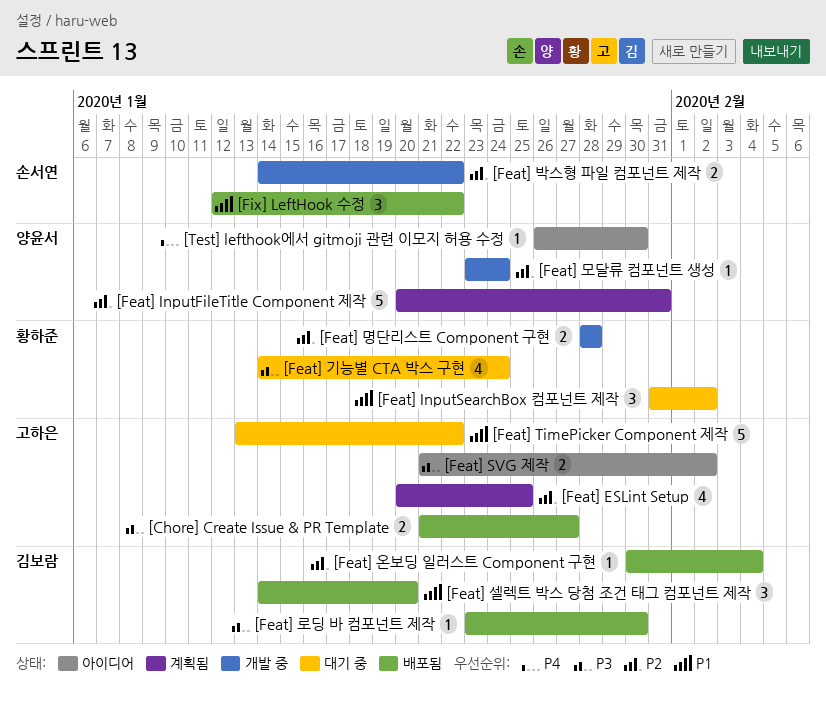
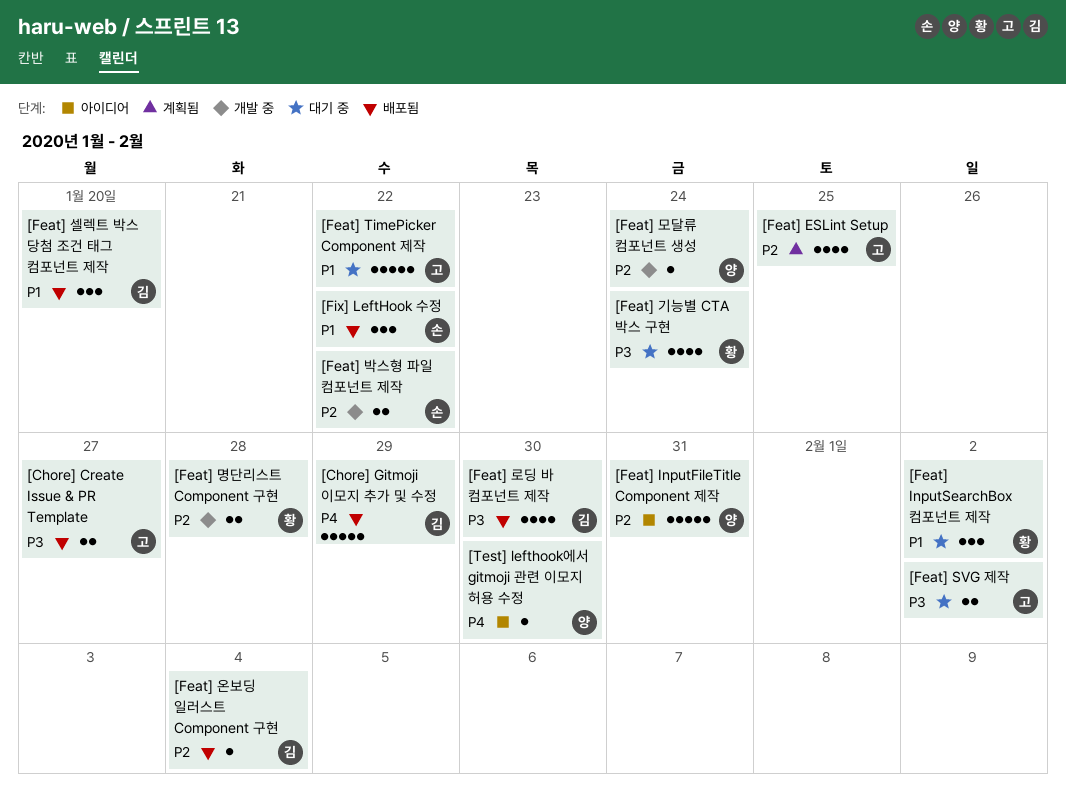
[Chore] Gitmoji 이모지 추가 및 수정: none -> present
[Feat] InputFileTitle Component 제작, status: 계획됨 -> 아이디어
[Feat] SVG 제작, status: 아이디어 -> 대기 중
[Feat] 로딩 바 컴포넌트 제작, estimate: 1 -> 4

